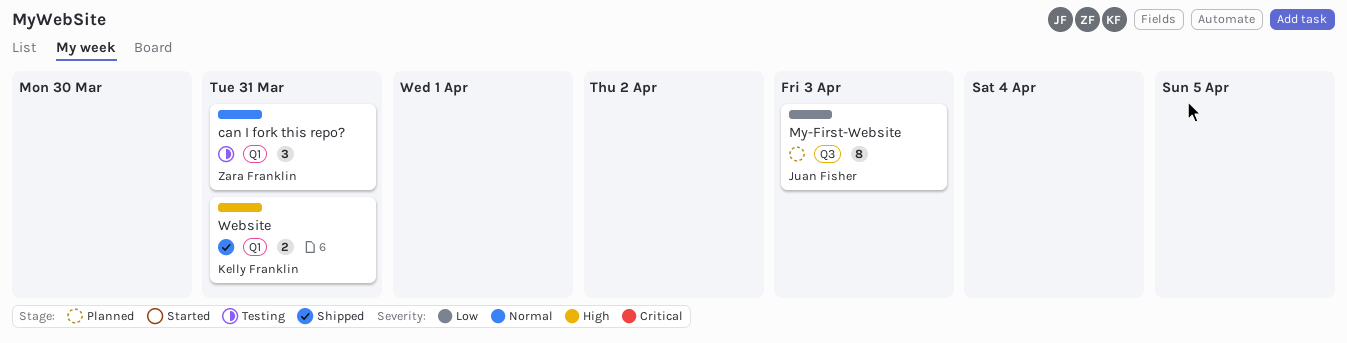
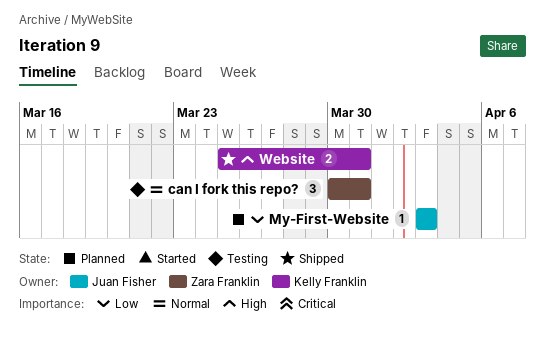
My-First-Website, estimate: 8 -> 1

